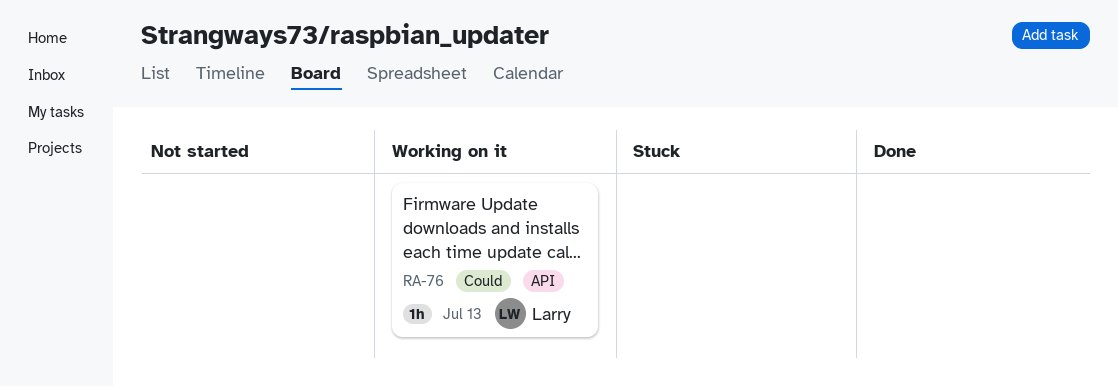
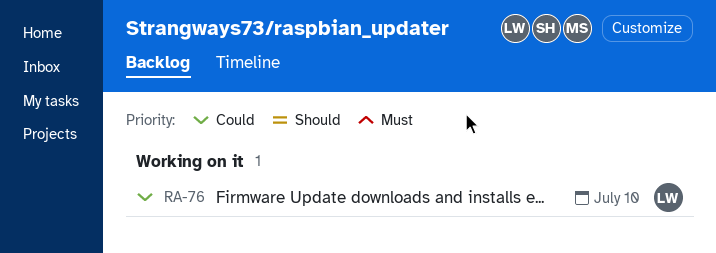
RA-76, due: Jul 13 -> Jul 10

